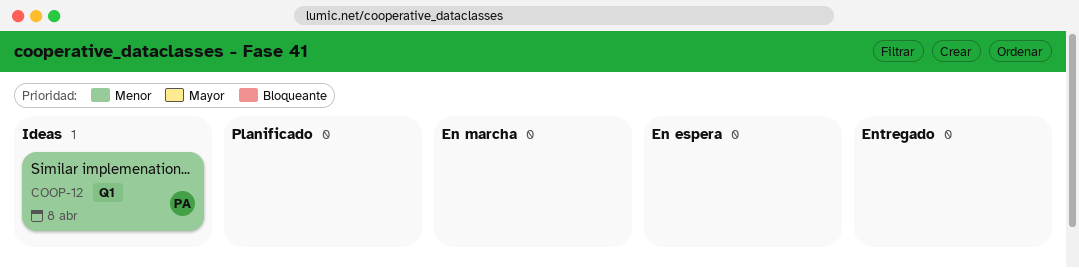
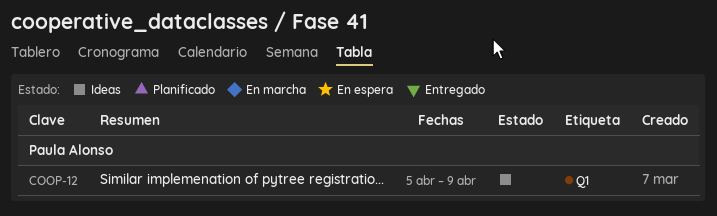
COOP-12, due: Apr 8 -> Apr 9

